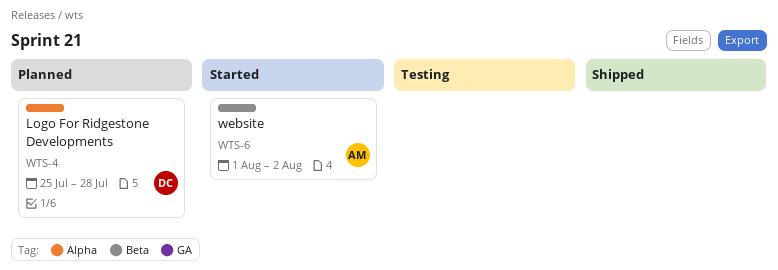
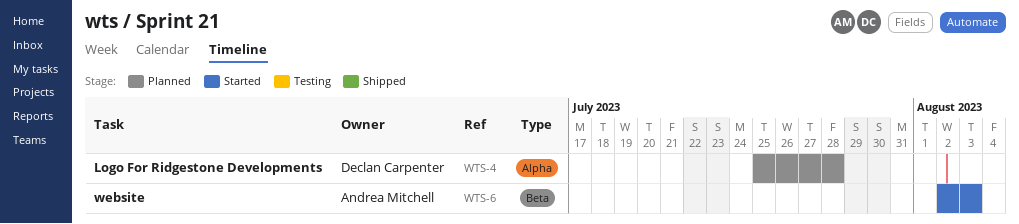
WTS-6, start: Aug 1 -> Aug 2
WTS-6, due: Aug 2 -> Aug 3

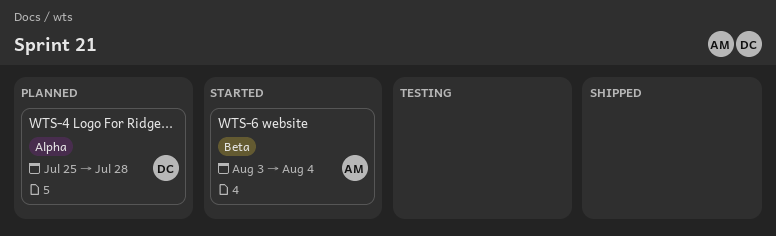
WTS-6, start: Aug 2 -> Aug 3
WTS-6, due: Aug 3 -> Aug 4

